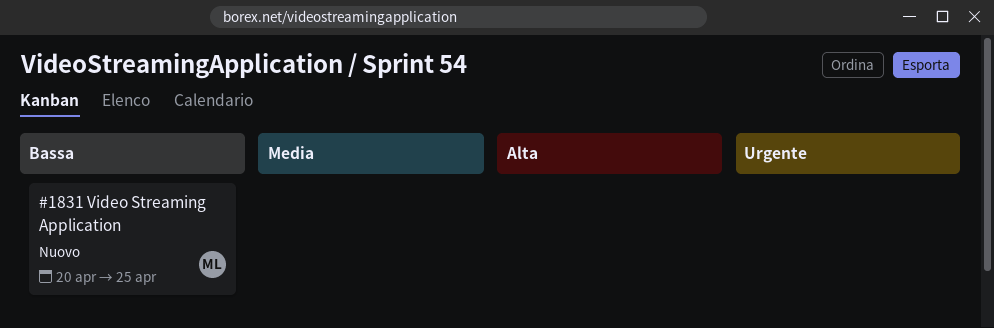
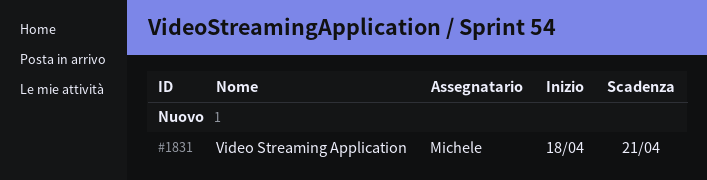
#1831, start: Apr 20 -> Apr 18
#1831, due: Apr 25 -> Apr 21

